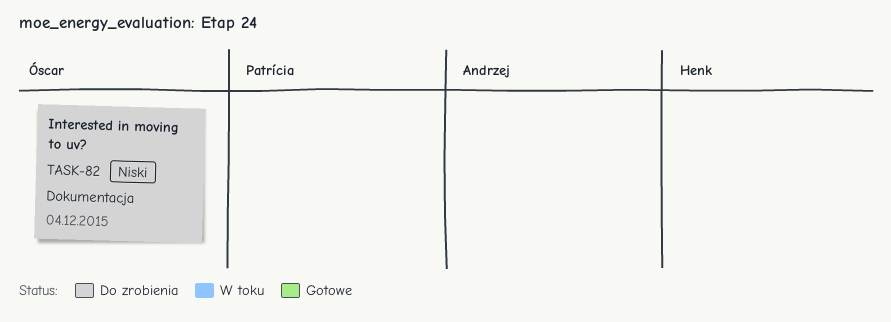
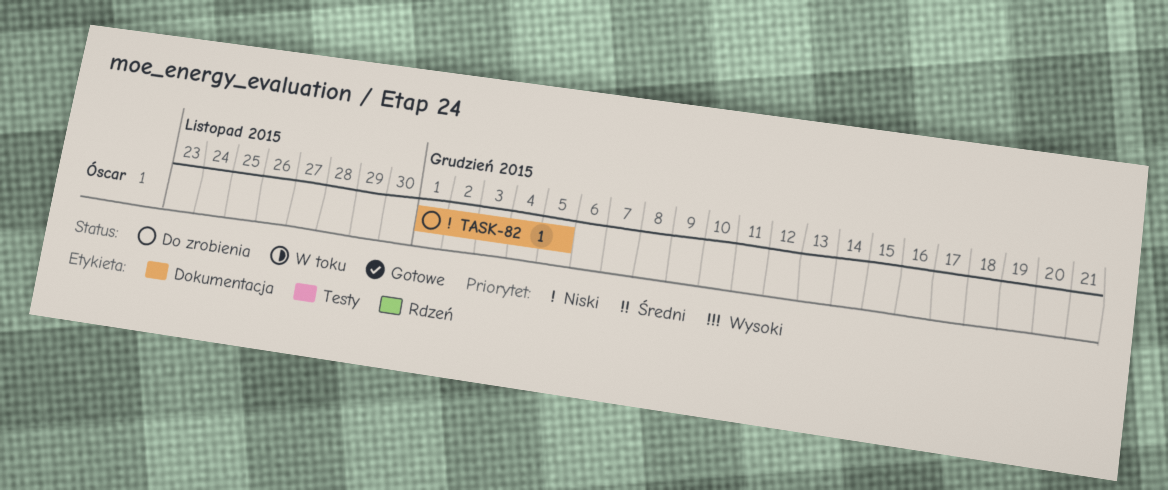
TASK-82, due: Dec 4 -> Dec 5

